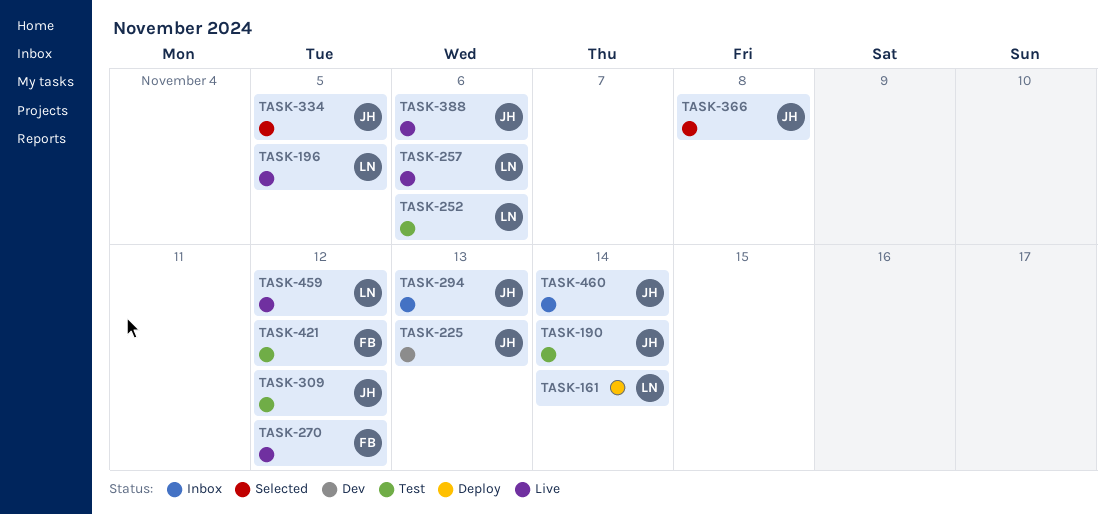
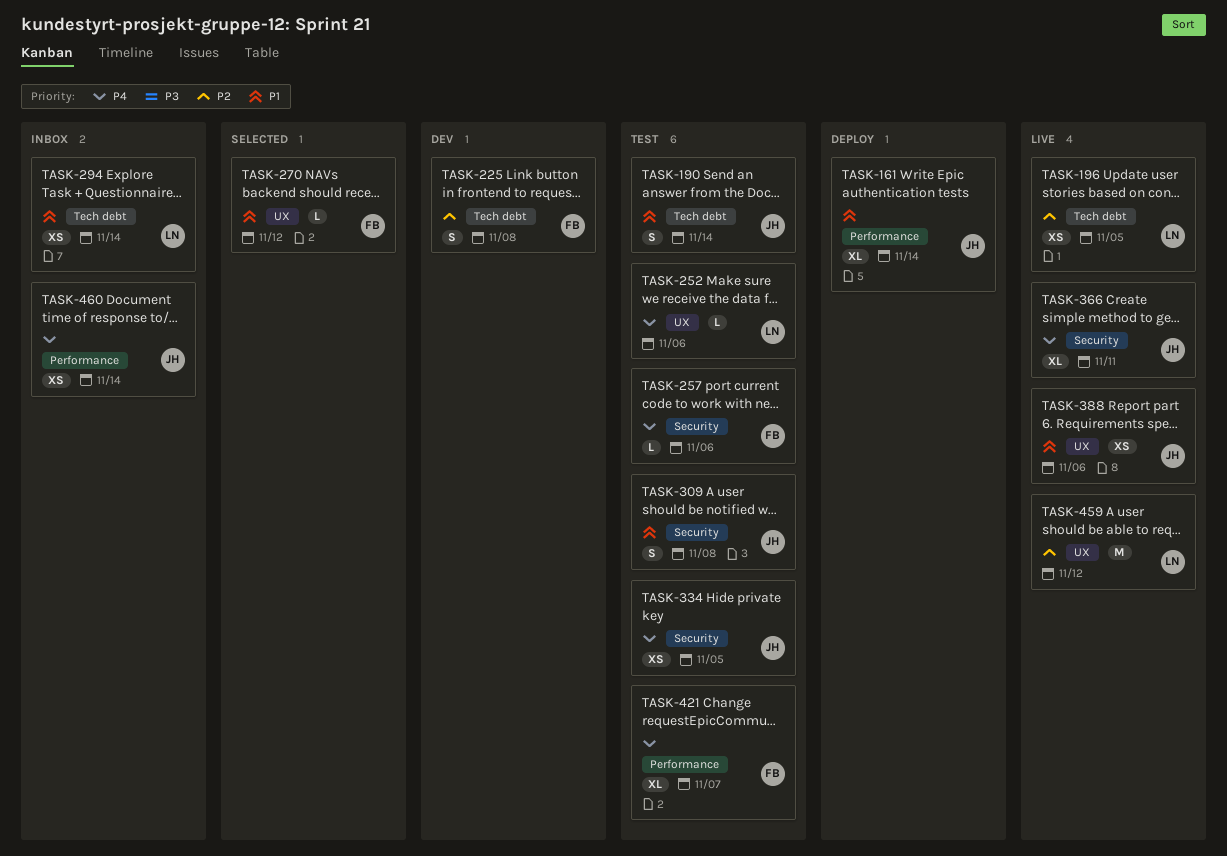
TASK-161, owner: LN -> JH
TASK-225, owner: JH -> FB
TASK-225, due: Nov 13 -> Nov 8
TASK-257, status: Live -> Test
TASK-257, owner: LN -> FB
TASK-270, status: Live -> Selected
TASK-294, owner: JH -> LN
TASK-294, due: Nov 13 -> Nov 14
TASK-309, due: Nov 12 -> Nov 8
TASK-334, status: Selected -> Test
TASK-366, status: Selected -> Live
TASK-366, due: Nov 8 -> Nov 11
TASK-421, due: Nov 12 -> Nov 7

